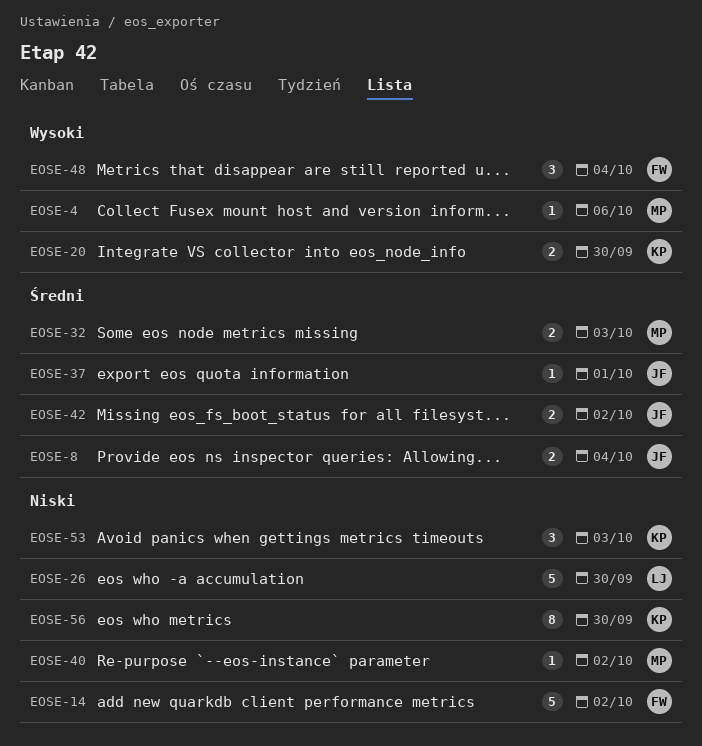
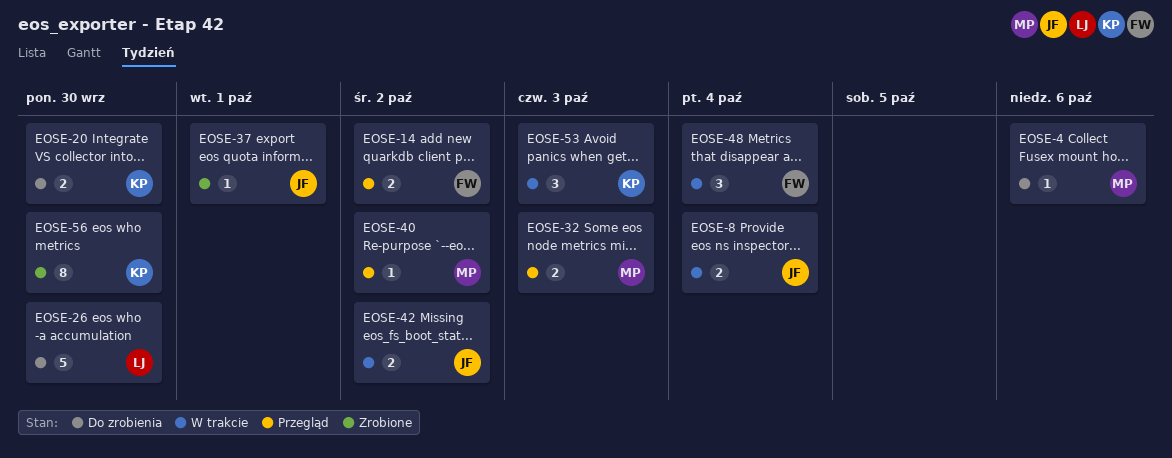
EOSE-14, estimate: 5 -> 2

